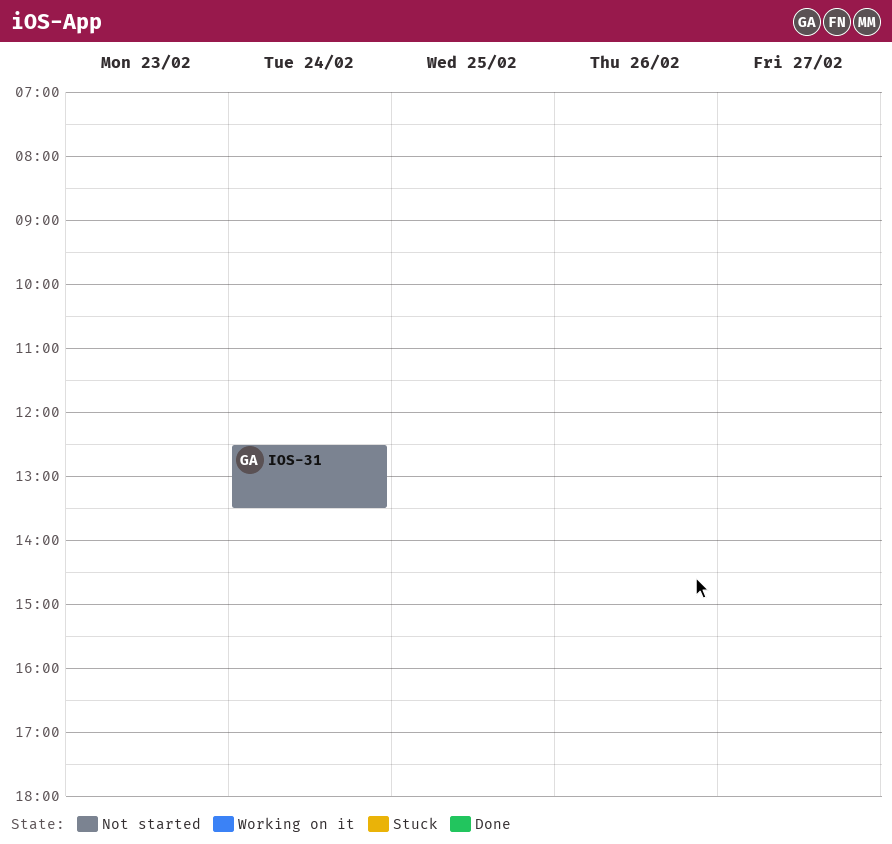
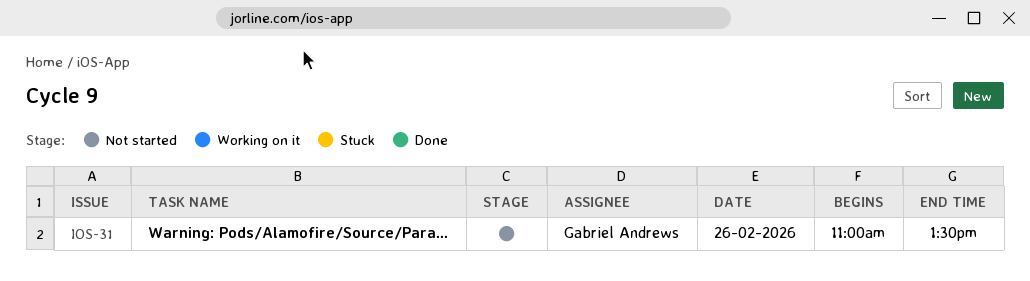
IOS-31, day: Feb 24 -> Feb 26
IOS-31, begins: 12:30 -> 11:00

